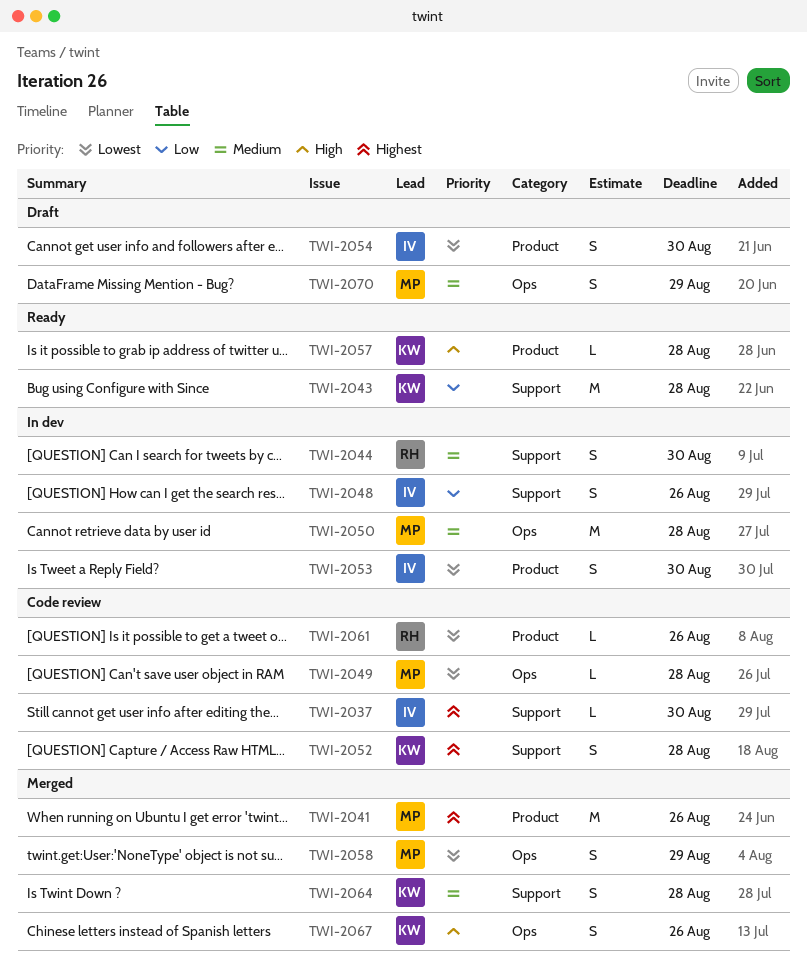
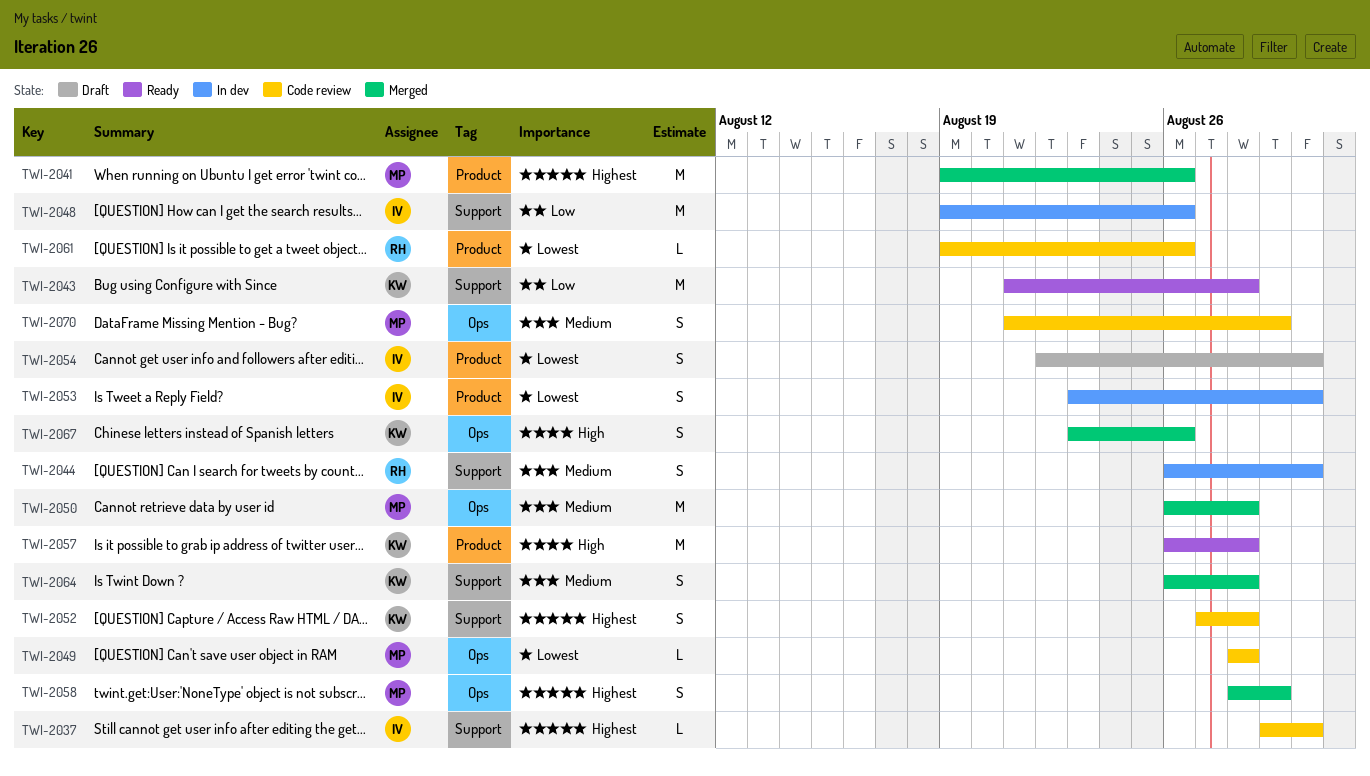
TWI-2048, estimate: S -> M
TWI-2050, status: In dev -> Merged
TWI-2057, estimate: L -> M
TWI-2058, priority: Lowest -> Highest
TWI-2070, status: Draft -> Code review

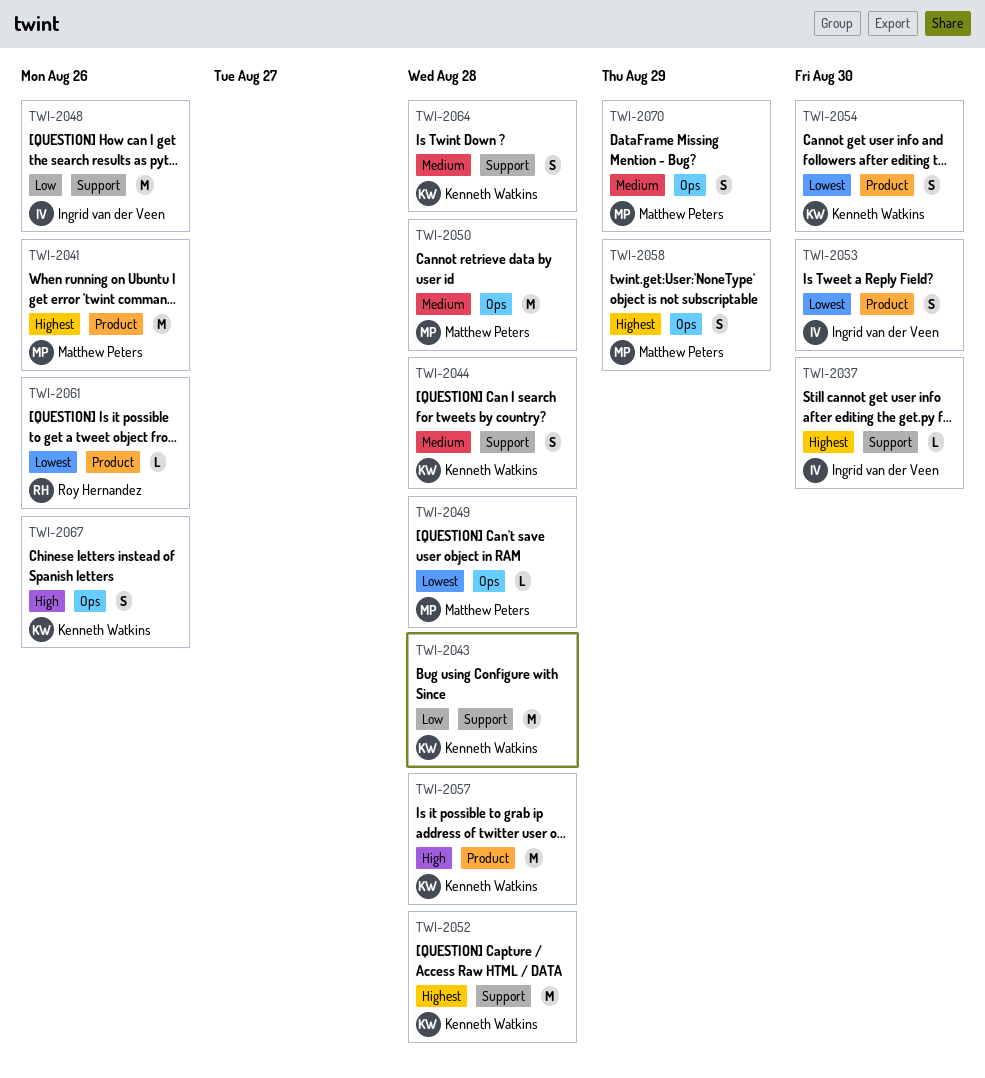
TWI-2044, owner: Roy Hernandez -> Kenneth Watkins
TWI-2044, due: Aug 30 -> Aug 28
TWI-2052, estimate: S -> M
TWI-2054, owner: Ingrid van der Veen -> Kenneth Watkins

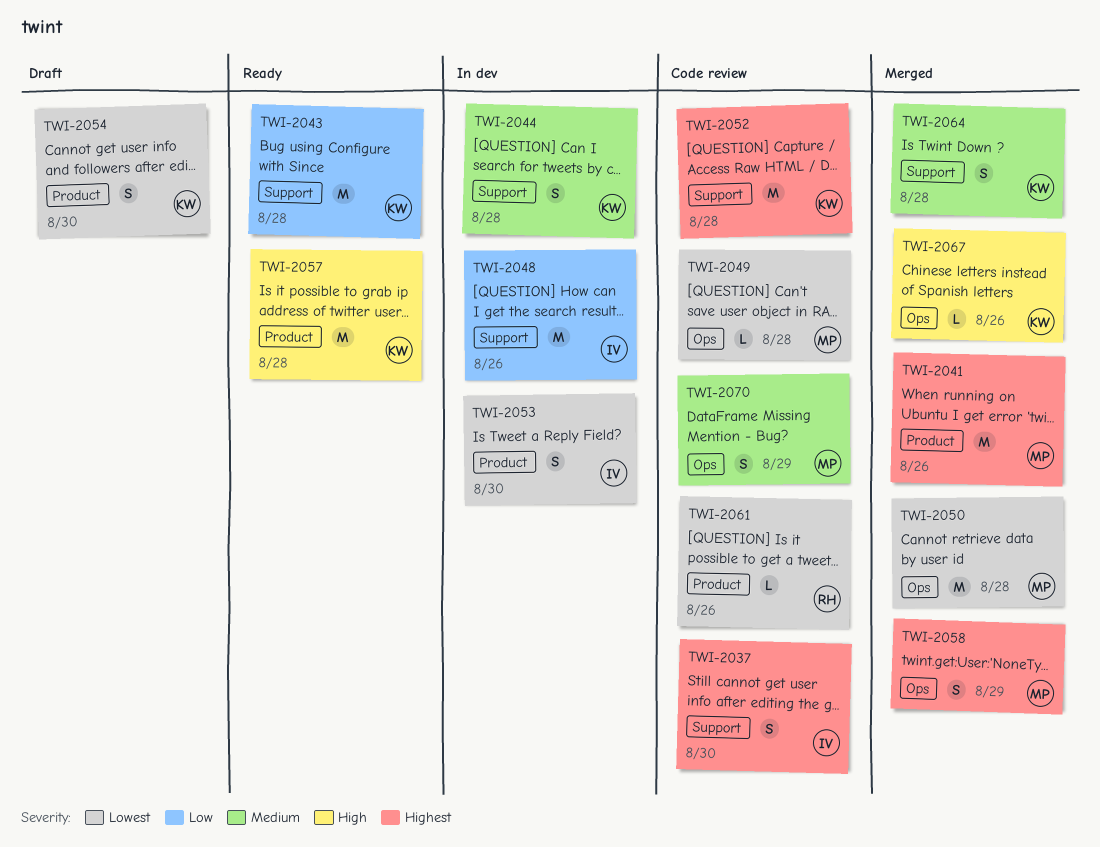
TWI-2037, estimate: L -> S
TWI-2050, priority: Medium -> Lowest
TWI-2067, estimate: S -> L

